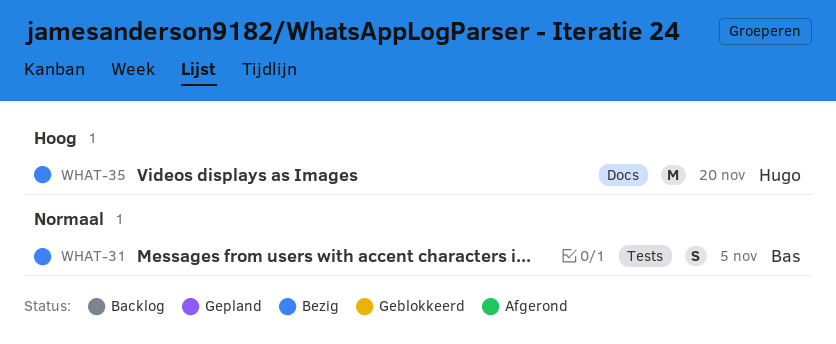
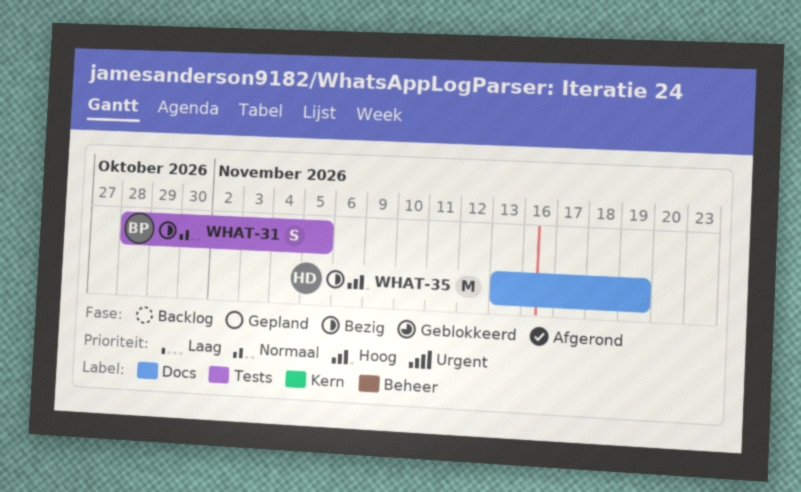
WHAT-35, due: Nov 20 -> Nov 19

